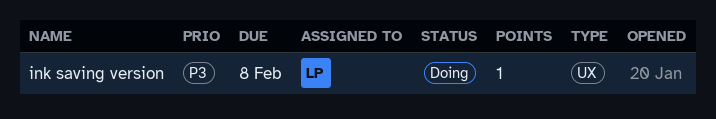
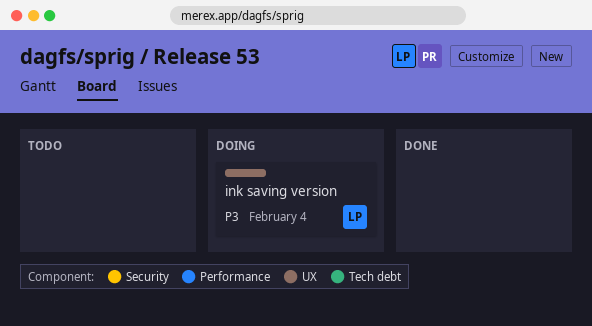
ink saving version, due: Feb 8 -> Feb 4

